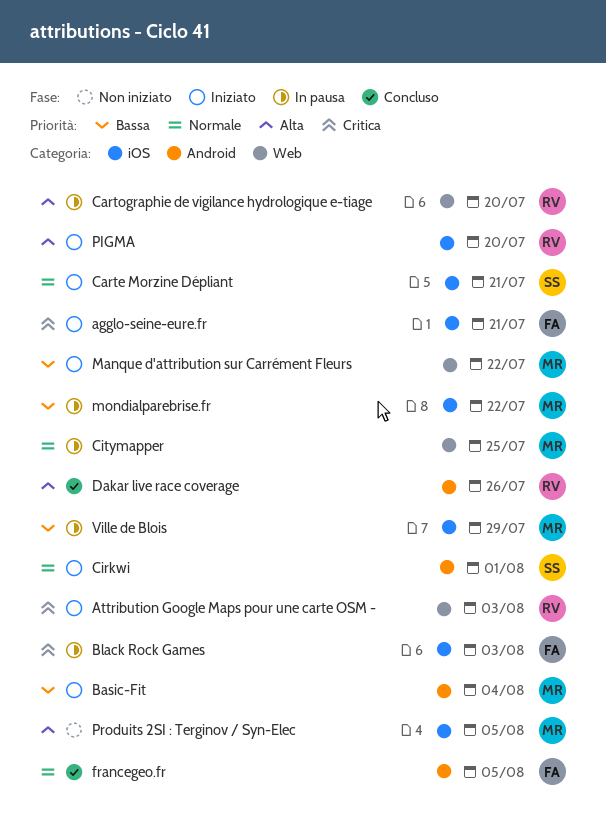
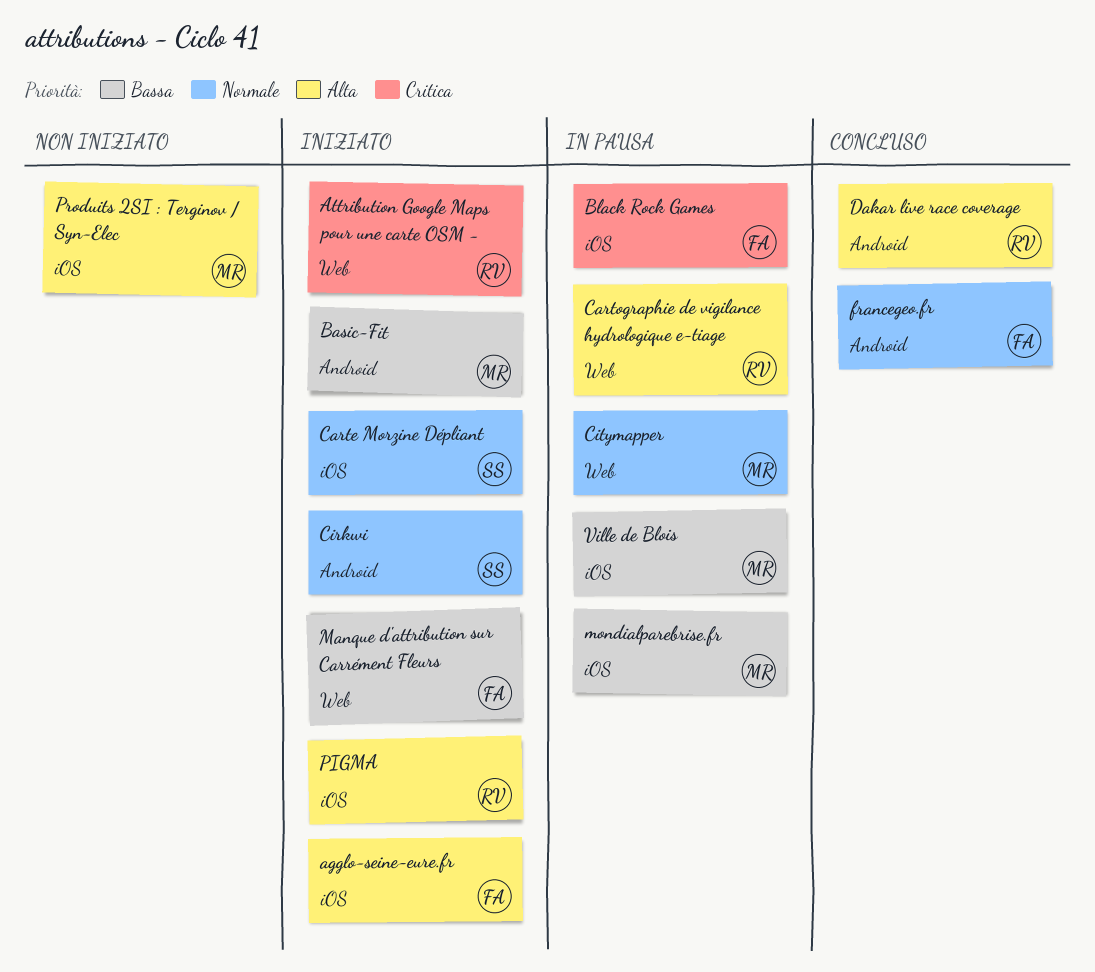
agglo-seine-eure.fr, priority: Critica -> Alta
Manque d'attribution sur Carrément Fleurs, owner: MR -> FA

